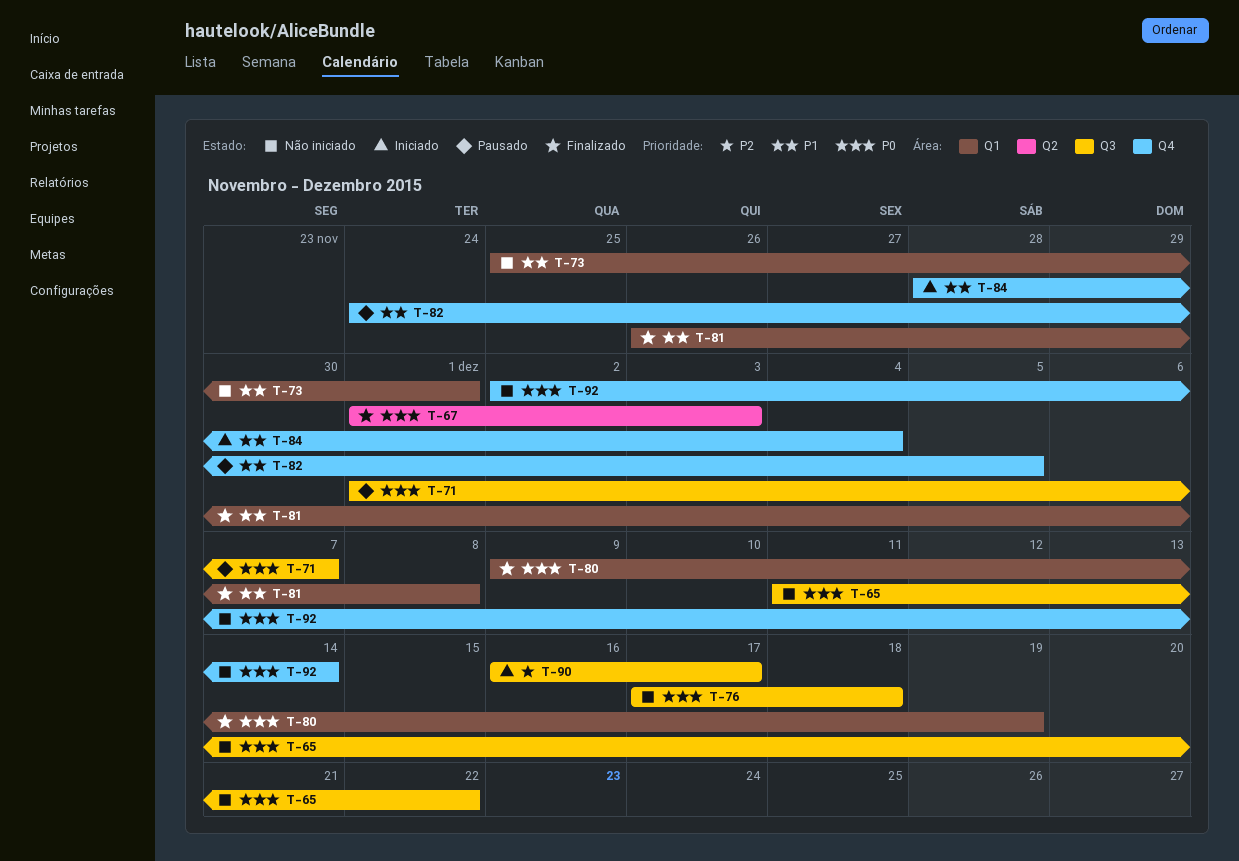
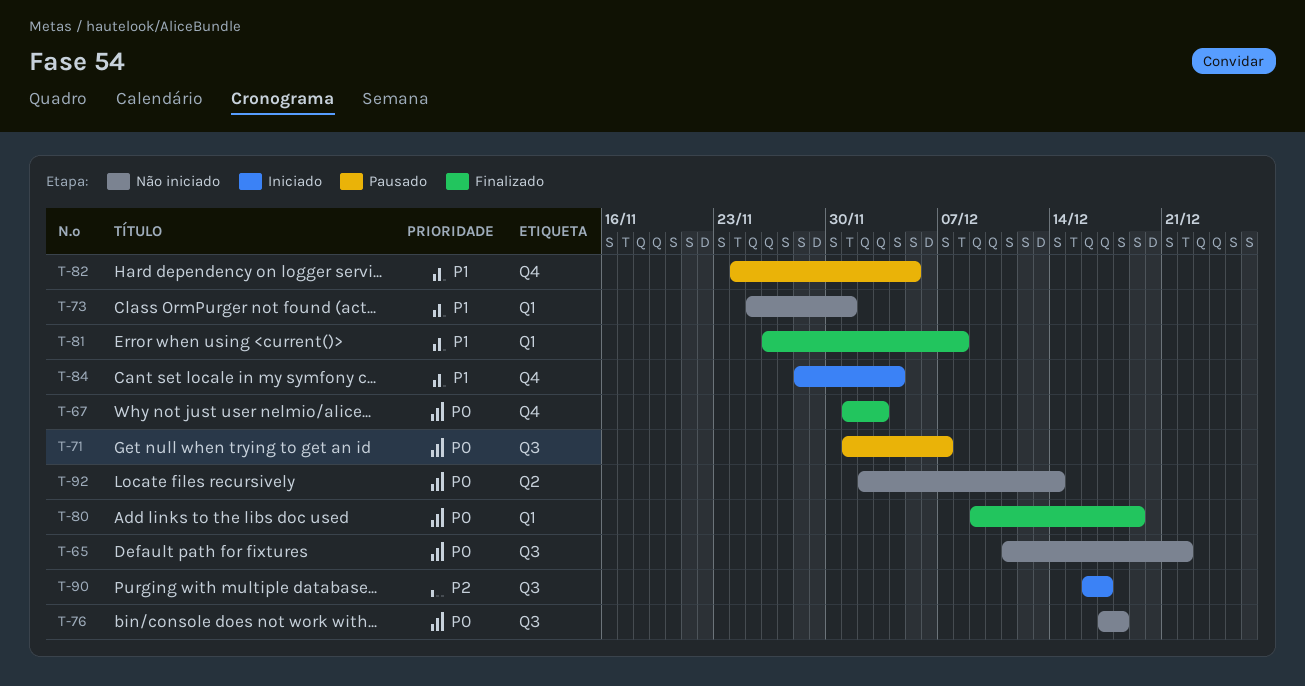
T-67, label: Q2 -> Q4
T-92, label: Q4 -> Q2

